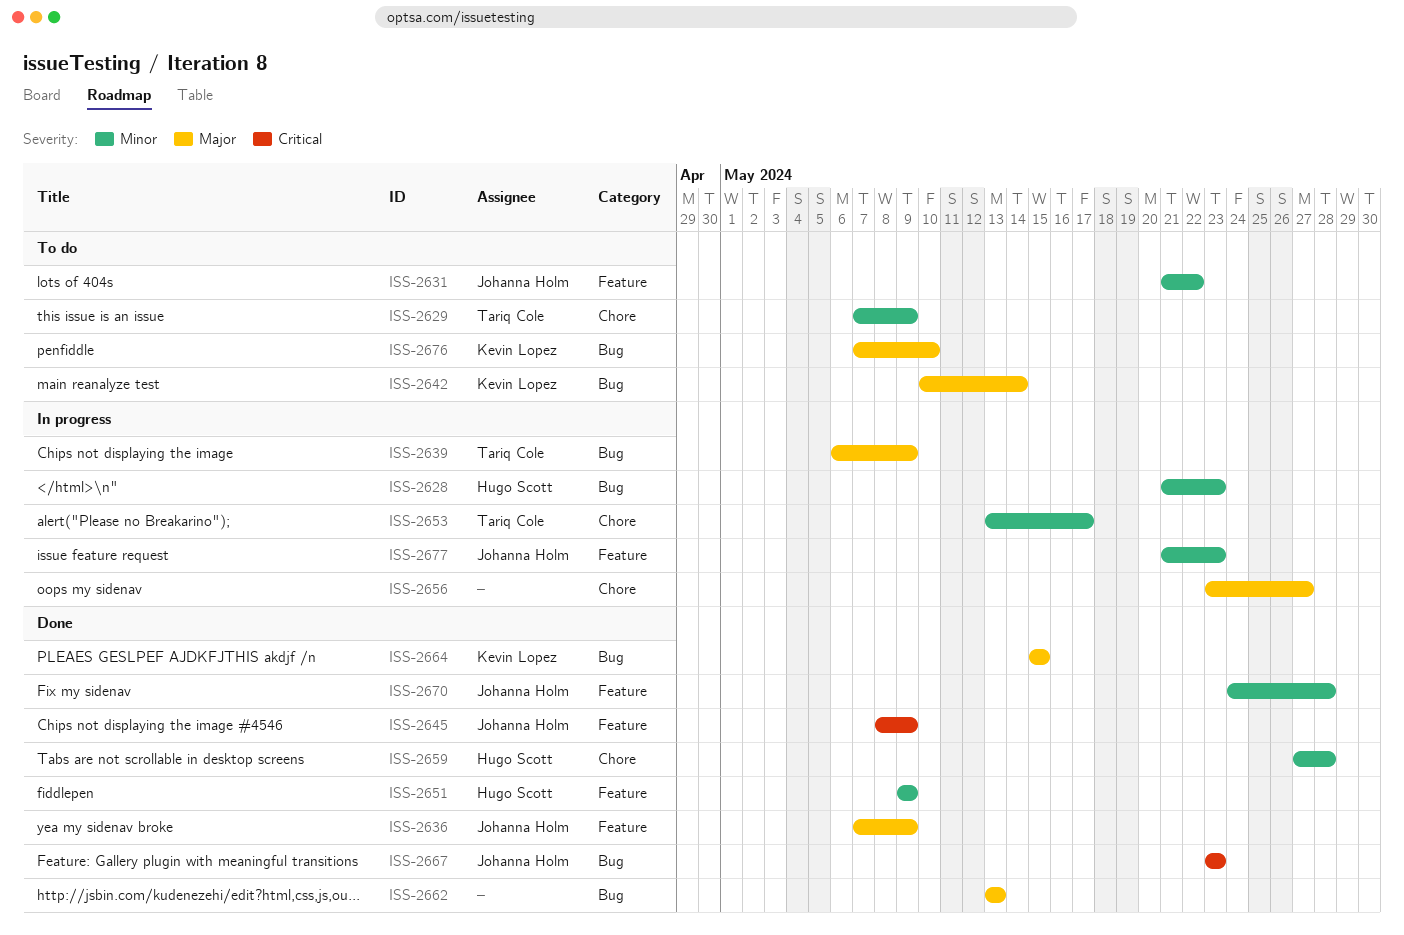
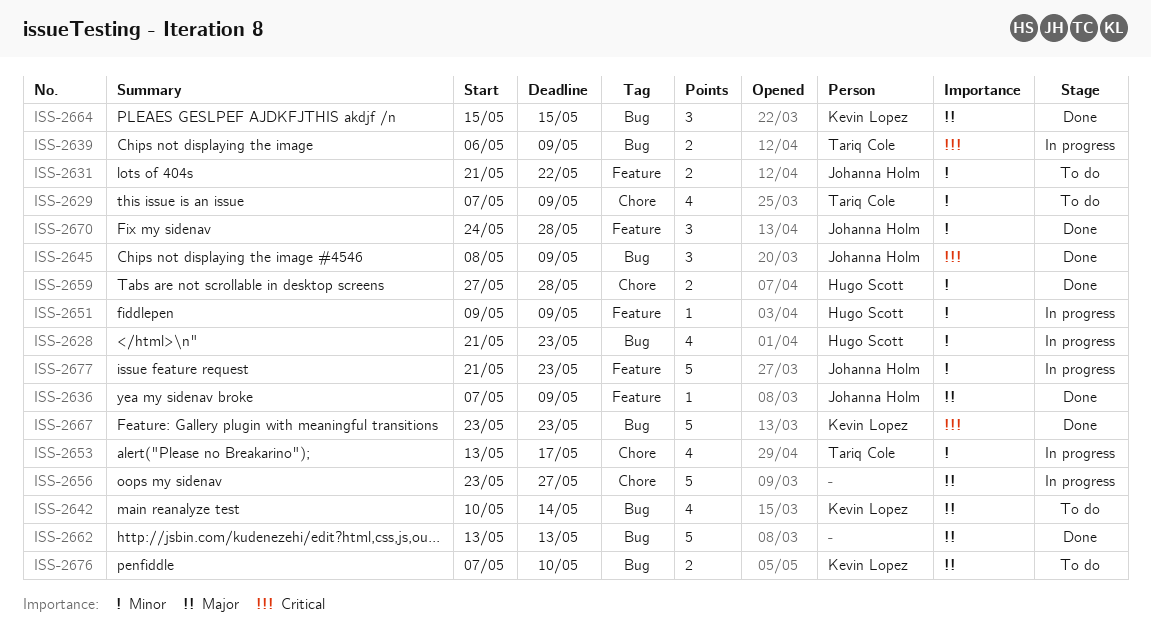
ISS-2639, priority: Major -> Critical
ISS-2645, label: Feature -> Bug
ISS-2651, status: Done -> In progress
ISS-2667, owner: Johanna Holm -> Kevin Lopez

